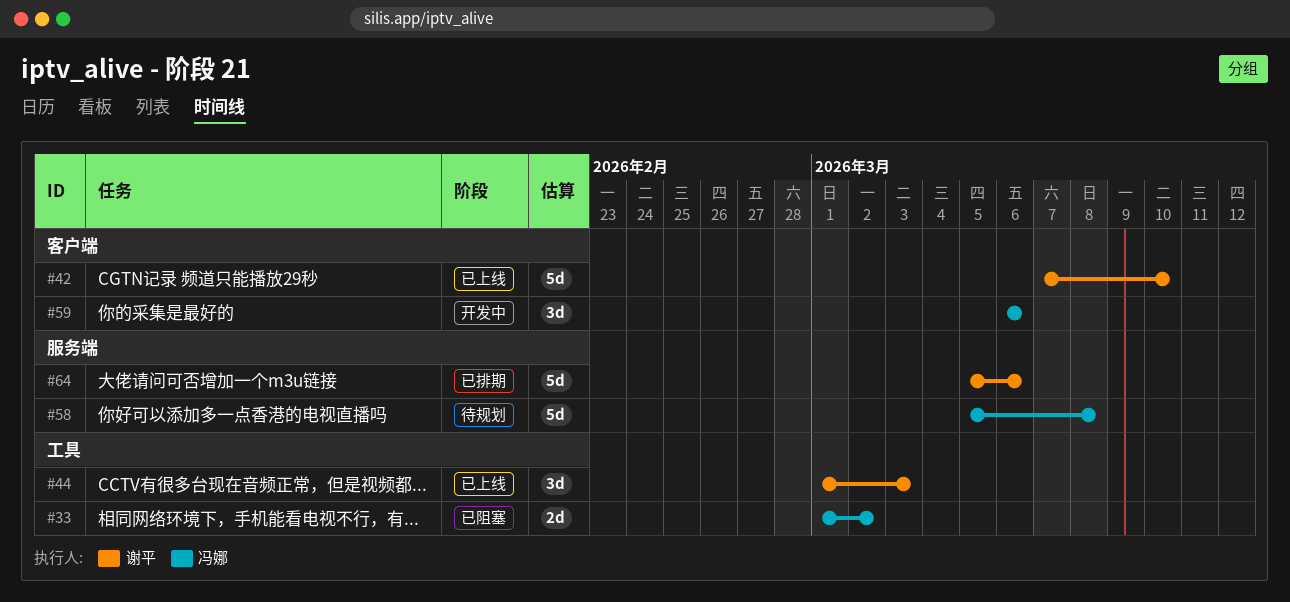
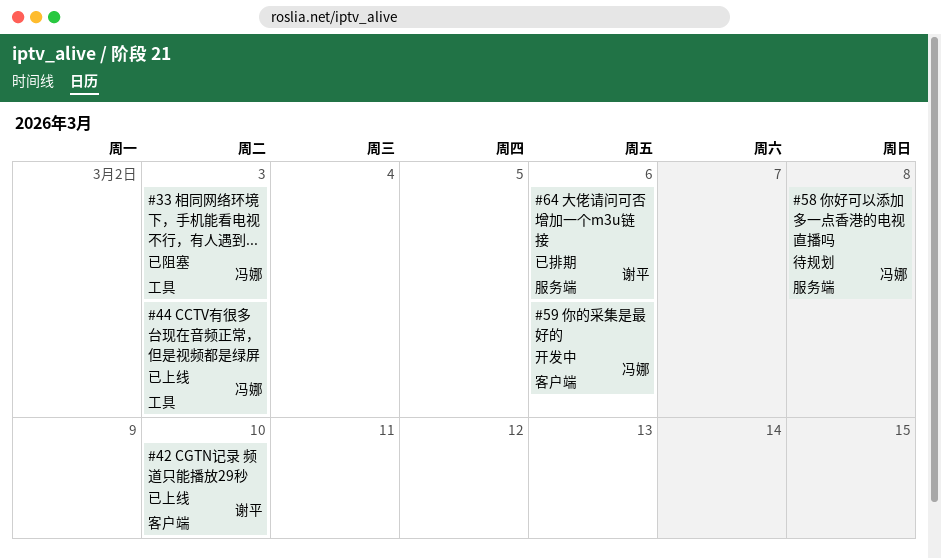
#33, due: Mar 2 -> Mar 3
#44, owner: 谢平 -> 冯娜

